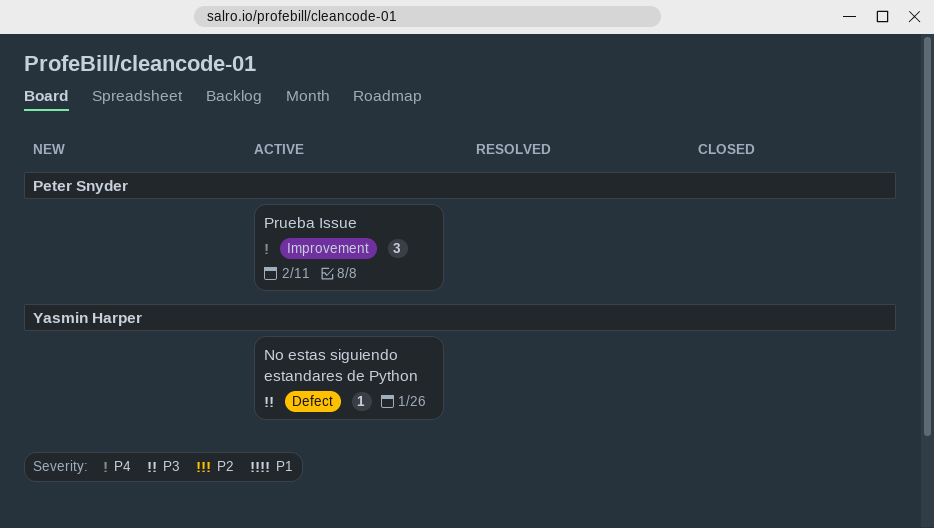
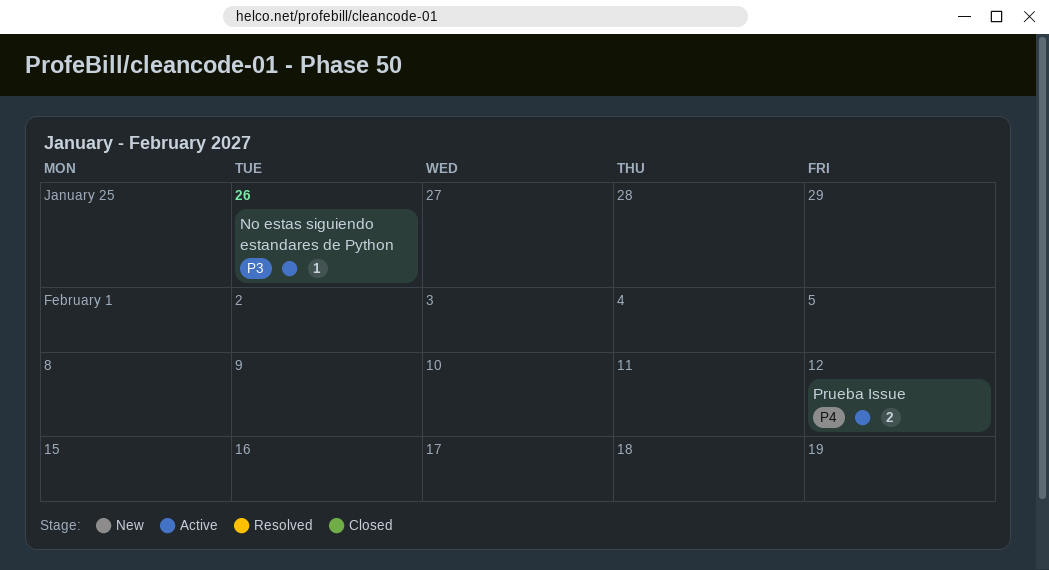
Prueba Issue, estimate: 3 -> 2
Prueba Issue, due: Feb 11 -> Feb 12

